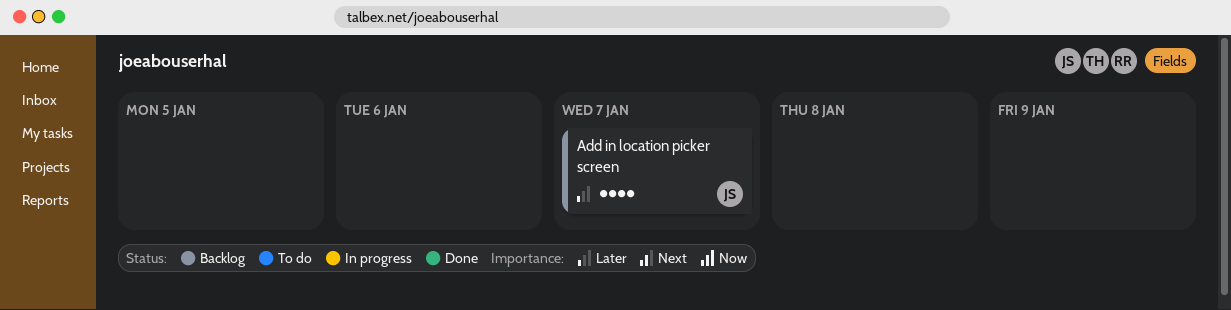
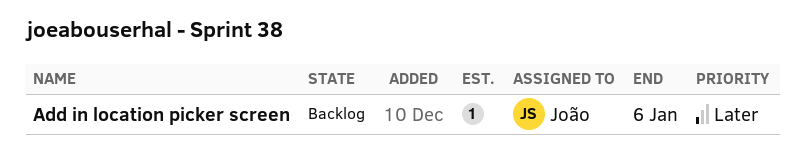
Add in location picker screen, estimate: 4 -> 1
Add in location picker screen, due: Jan 7 -> Jan 6

